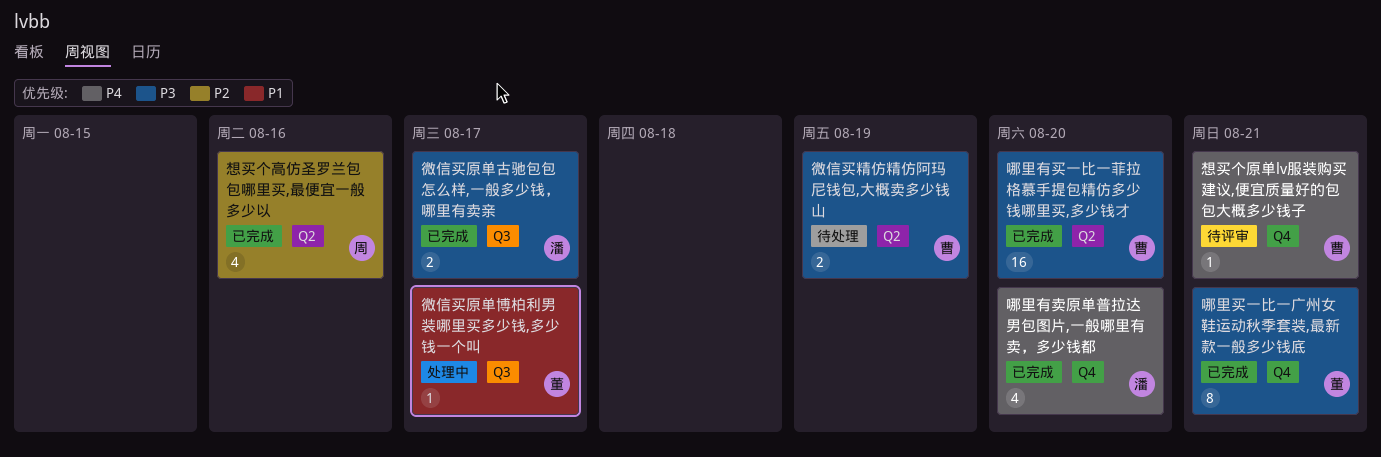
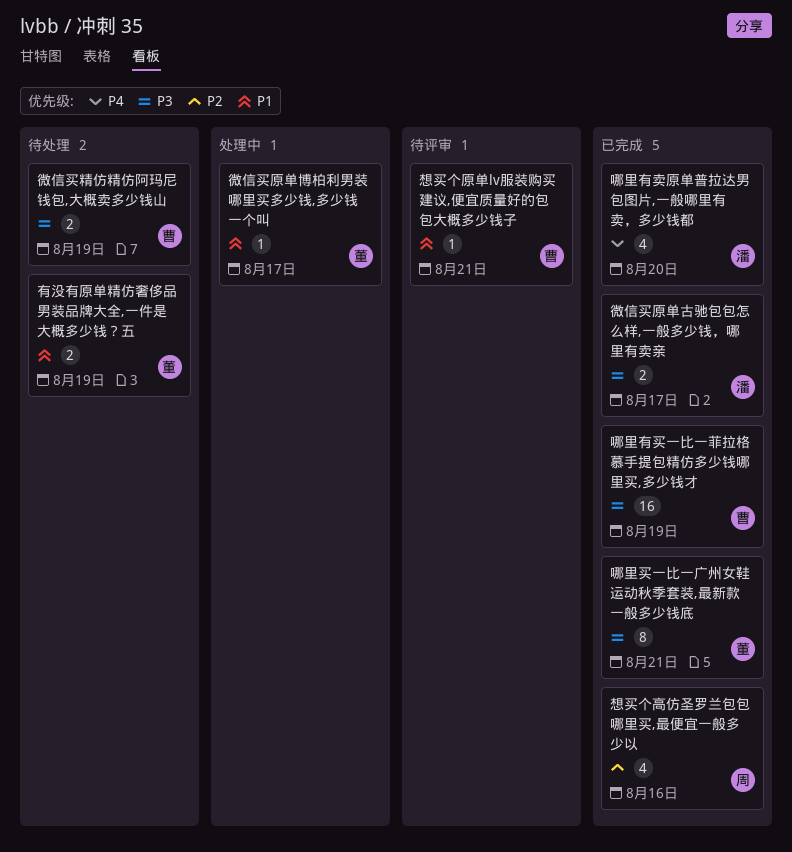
哪里有买一比一菲拉格慕手提包精仿多少钱哪里买,多少钱才, due: Aug 20 -> Aug 19
想买个原单lv服装购买建议,便宜质量好的包包大概多少钱子, priority: P4 -> P1
有没有原单精仿奢侈品男装品牌大全,一件是大概多少钱？五: none -> present

